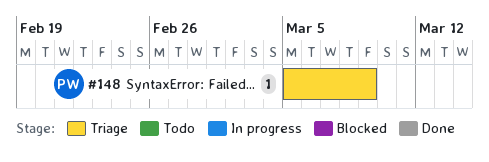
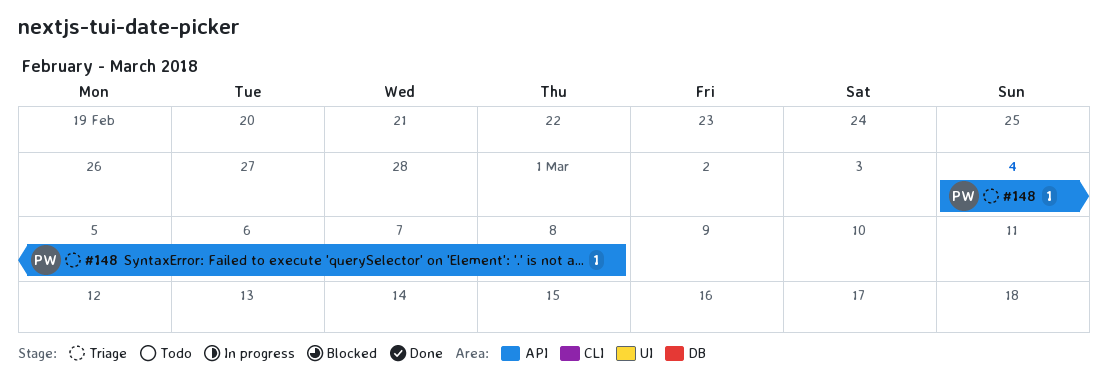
#148, start: Mar 5 -> Mar 4
#148, due: Mar 9 -> Mar 8

